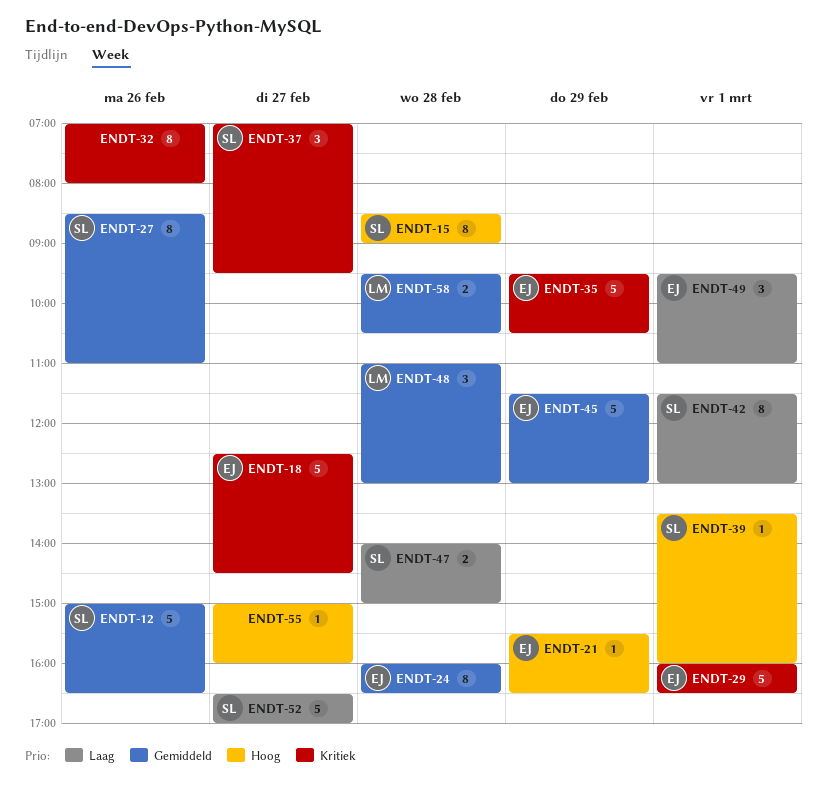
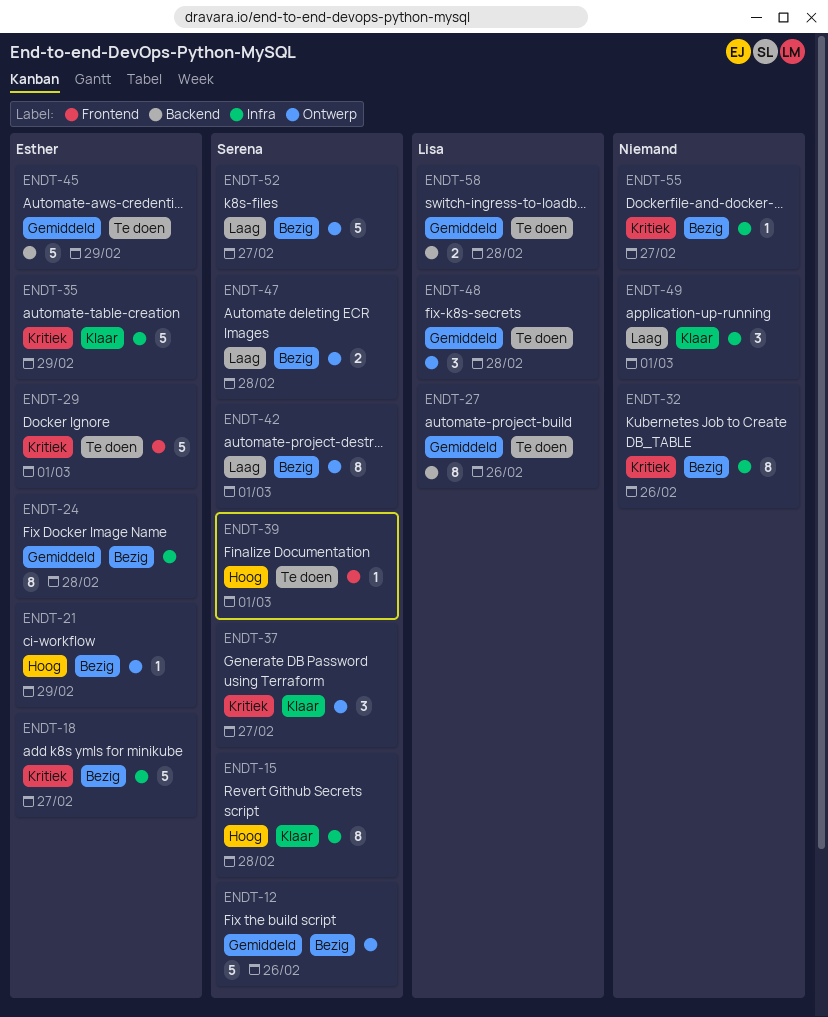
ENDT-27, owner: Serena -> Lisa
ENDT-49, owner: Esther -> none
ENDT-55, priority: Hoog -> Kritiek

